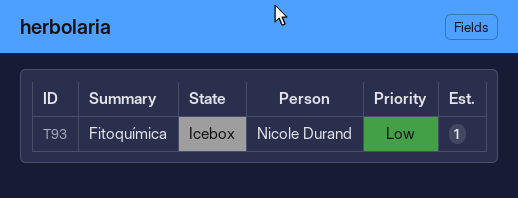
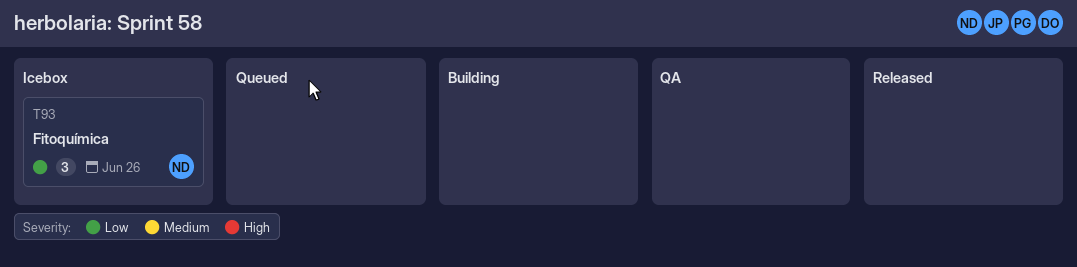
T93, estimate: 1 -> 3

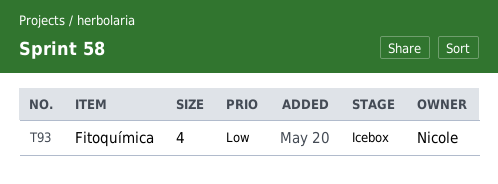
T93, estimate: 3 -> 4

